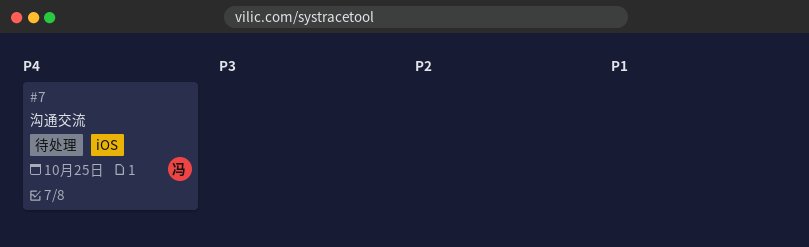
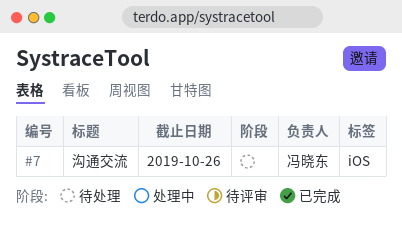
#7, due: Oct 25 -> Oct 26

